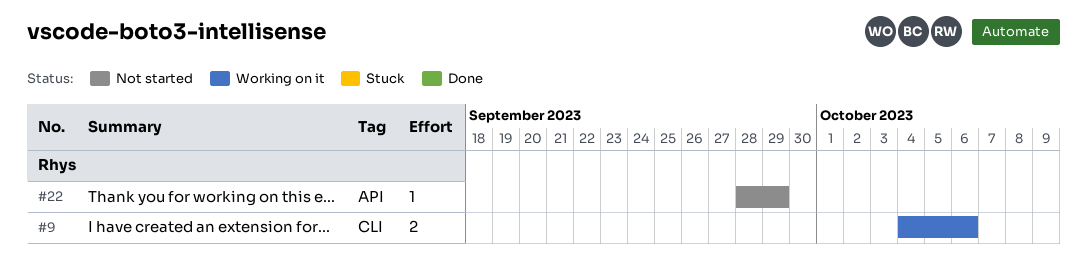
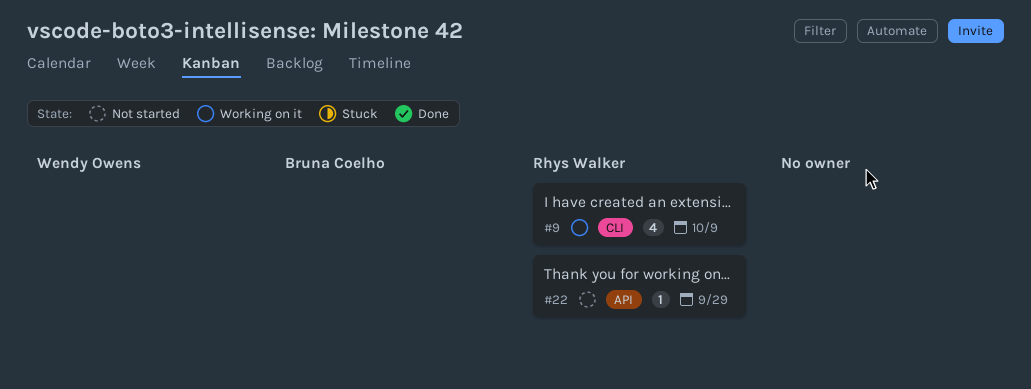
#9, estimate: 2 -> 4
#9, due: Oct 6 -> Oct 9

